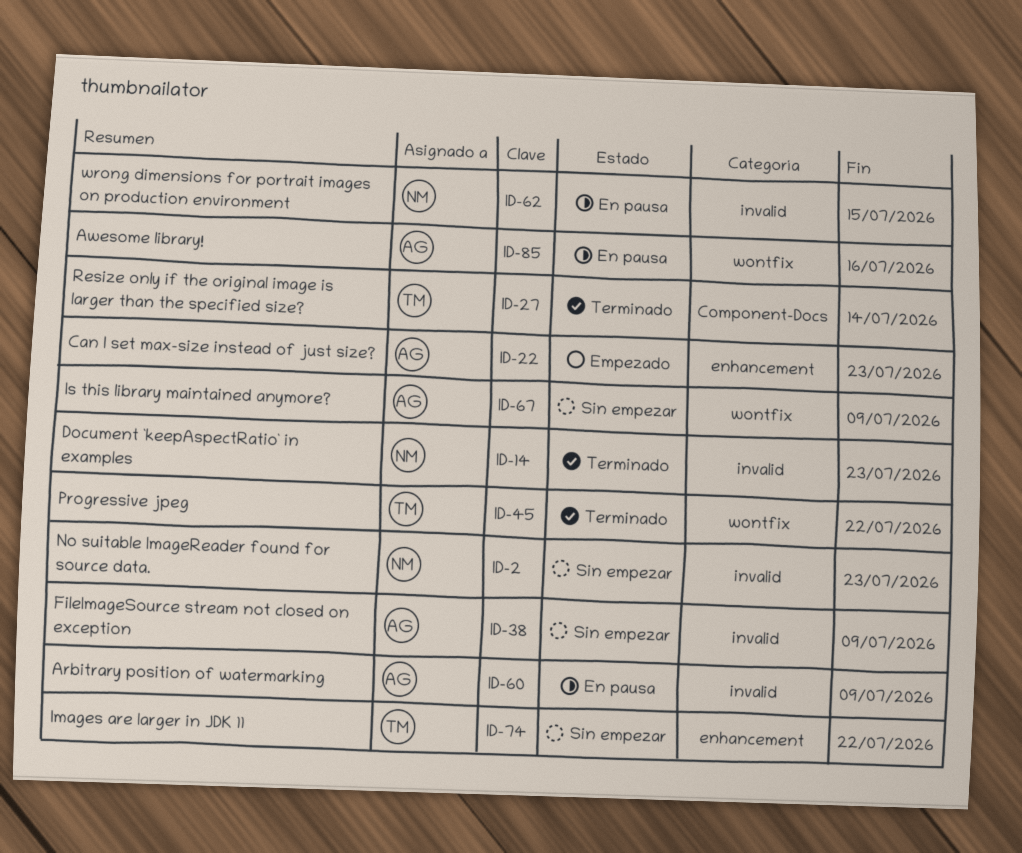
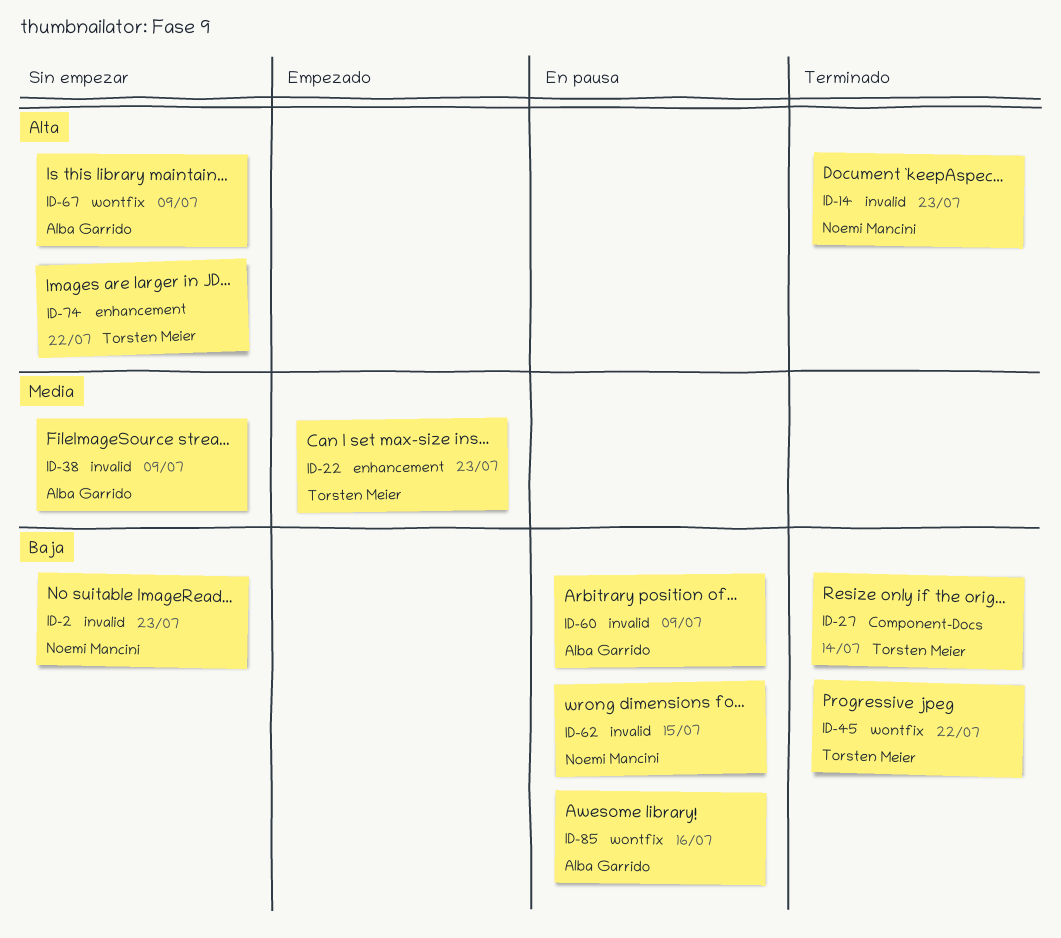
ID-22, owner: Alba Garrido -> Torsten Meier

